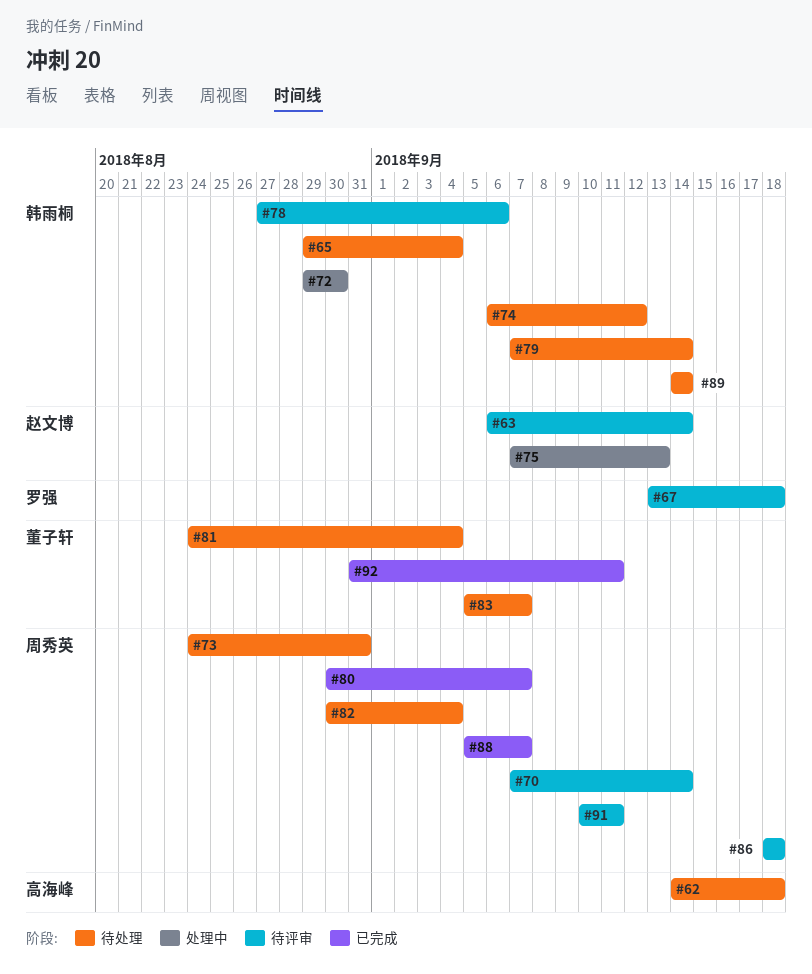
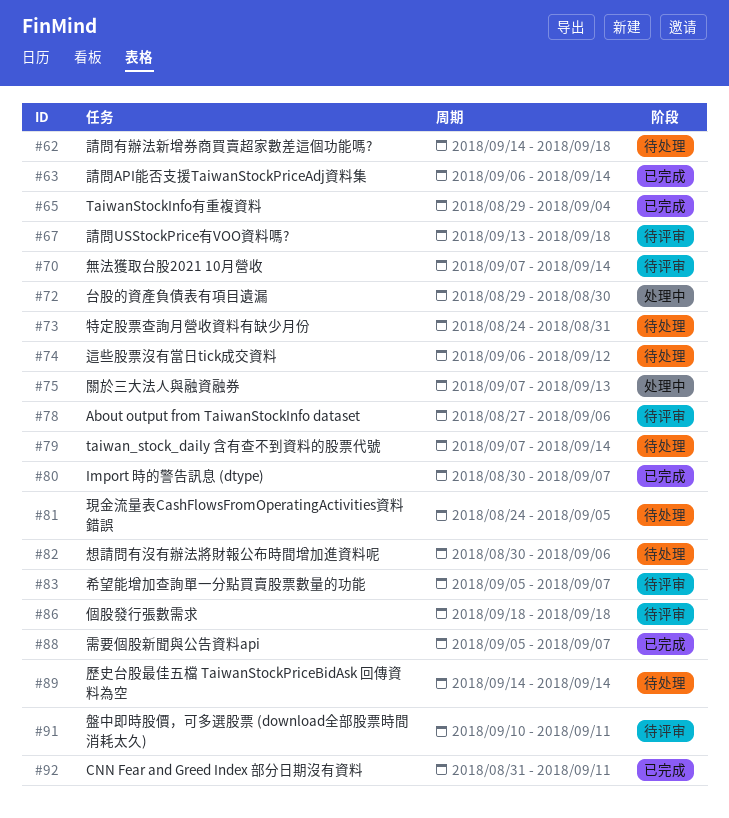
#63, status: 待评审 -> 已完成
#65, status: 待处理 -> 已完成
#81, due: Sep 4 -> Sep 5
#82, due: Sep 4 -> Sep 6
#83, status: 待处理 -> 待评审

